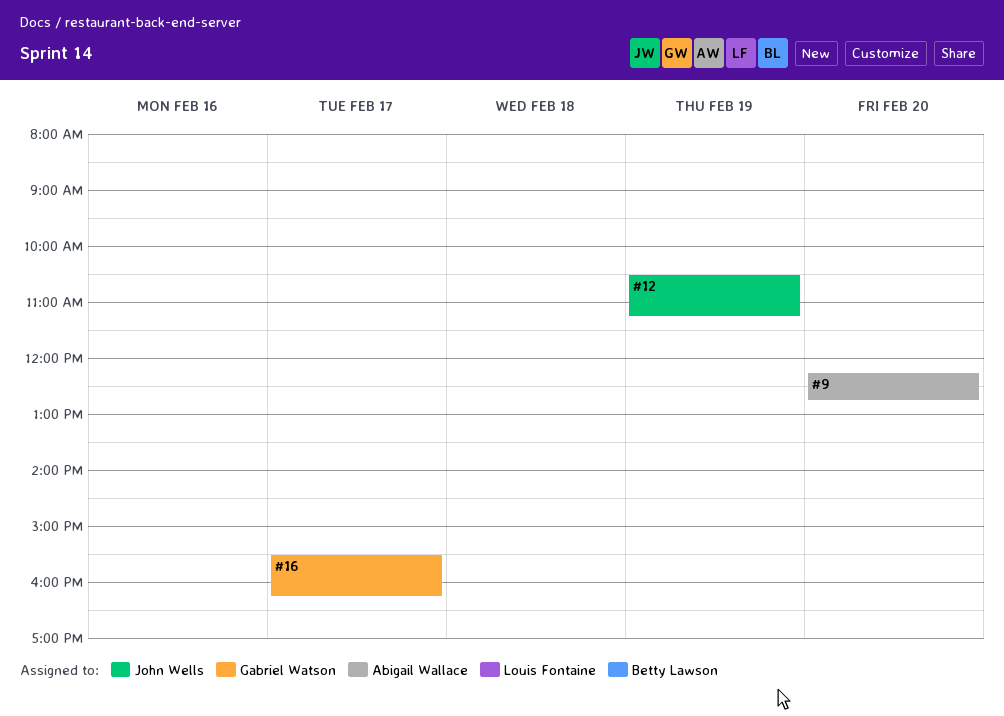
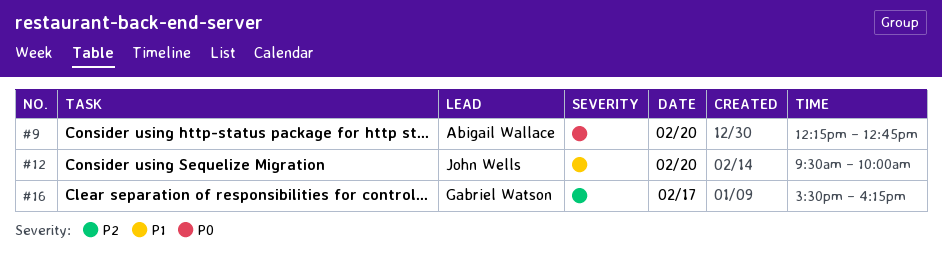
#12, day: Feb 19 -> Feb 20
#12, begins: 10:30 -> 09:30
#12, ends: 11:15 -> 10:00

